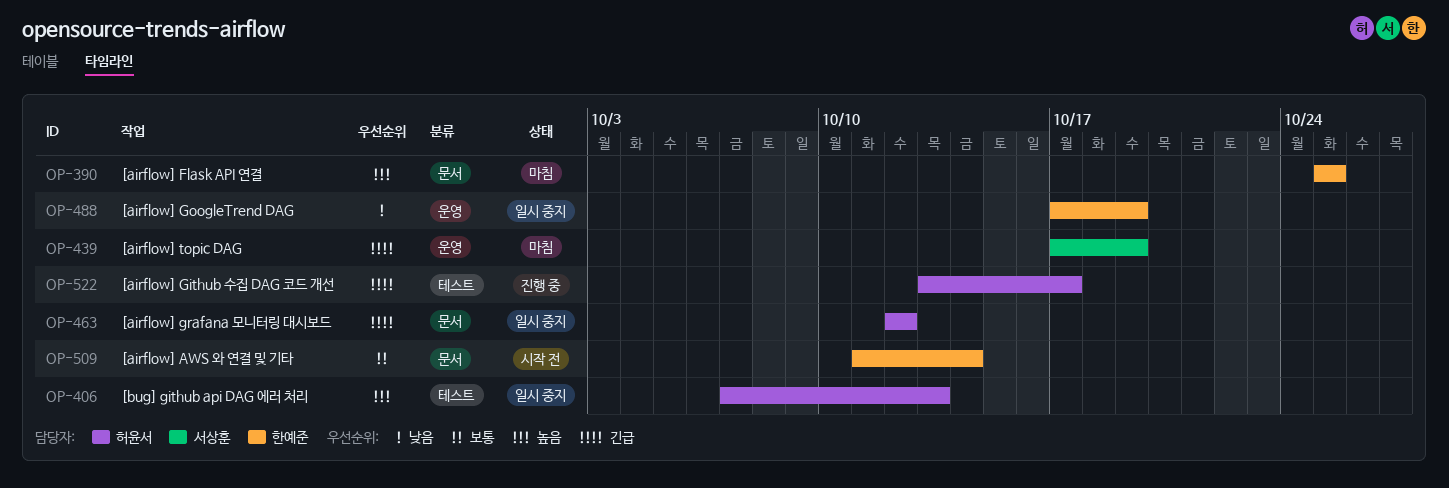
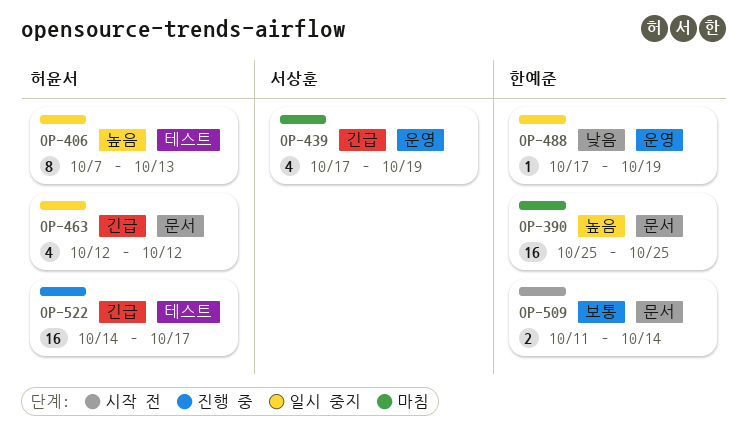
OP-522, start: Oct 13 -> Oct 14

